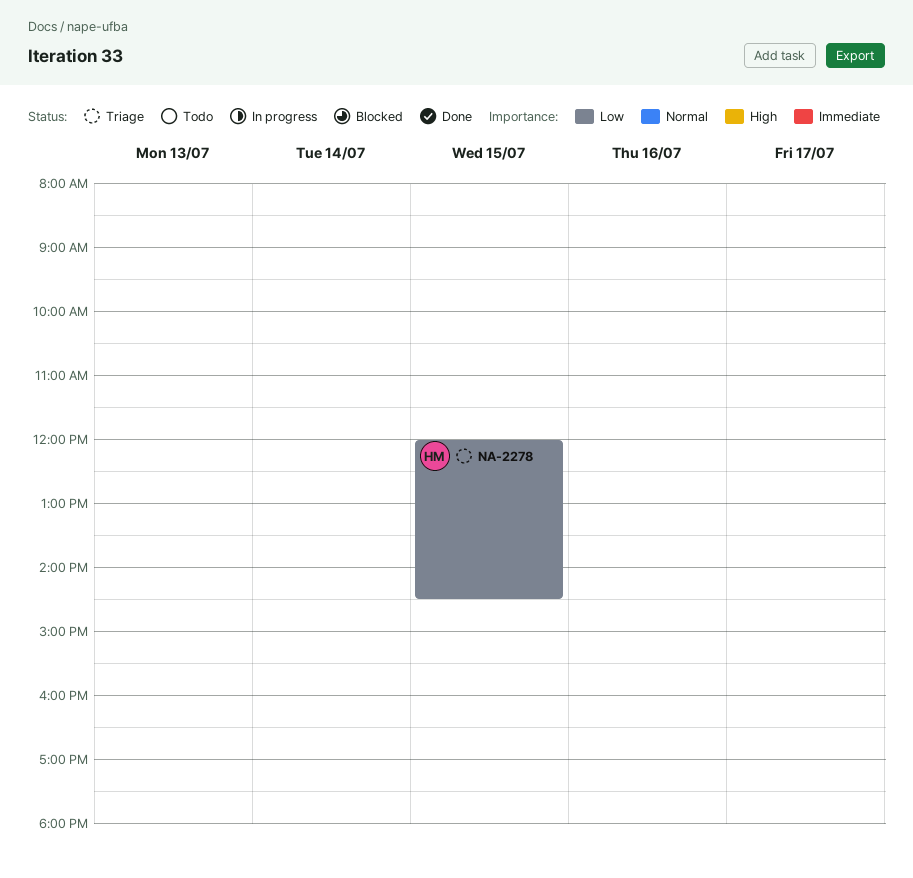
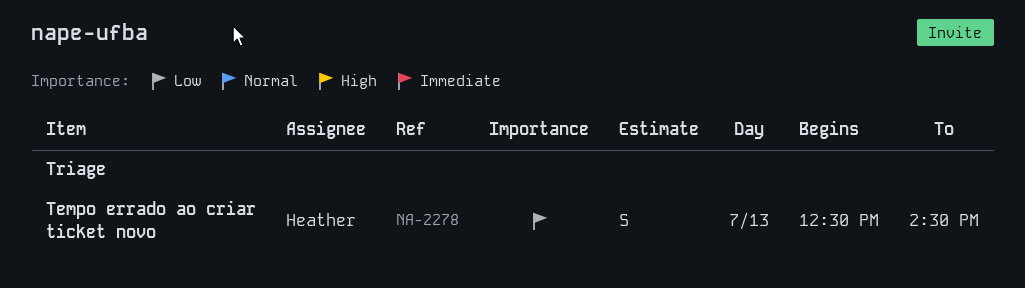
NA-2278, day: Jul 15 -> Jul 13
NA-2278, begins: 12:00 -> 12:30

